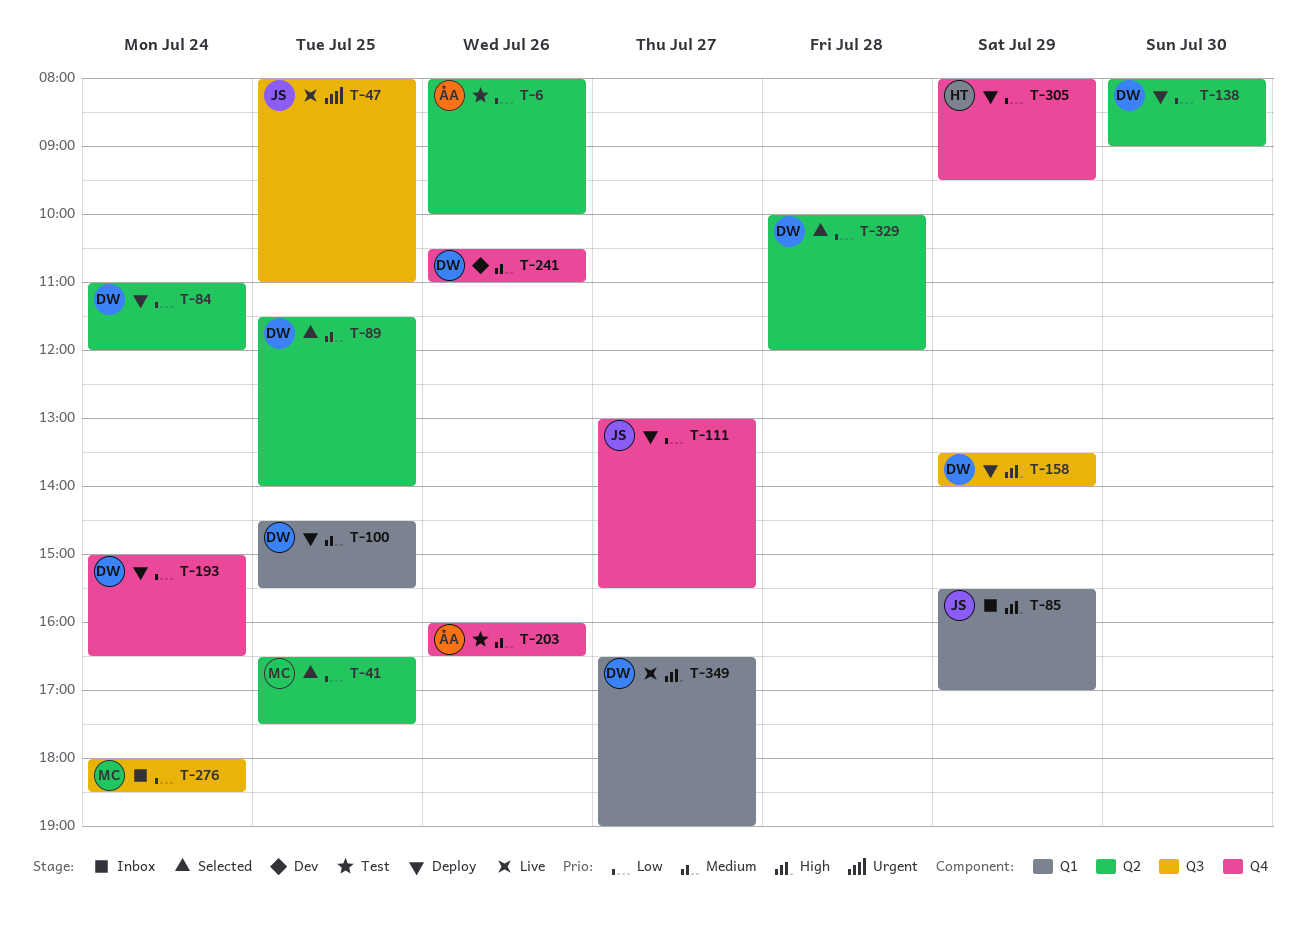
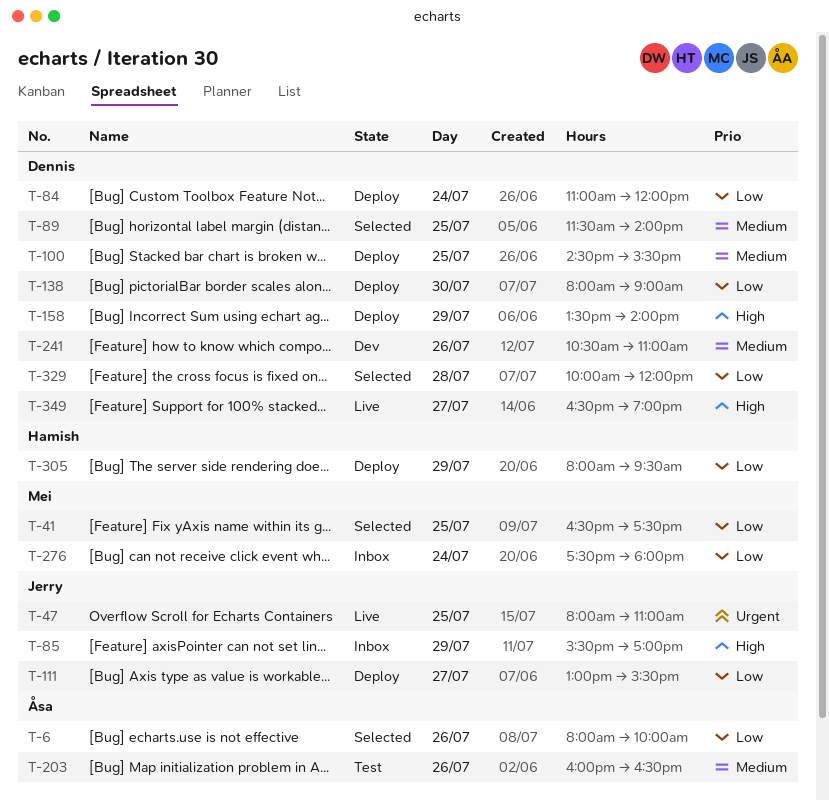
T-6, status: Test -> Selected
T-193: present -> none
T-276, begins: 18:00 -> 17:30
T-276, ends: 18:30 -> 18:00

